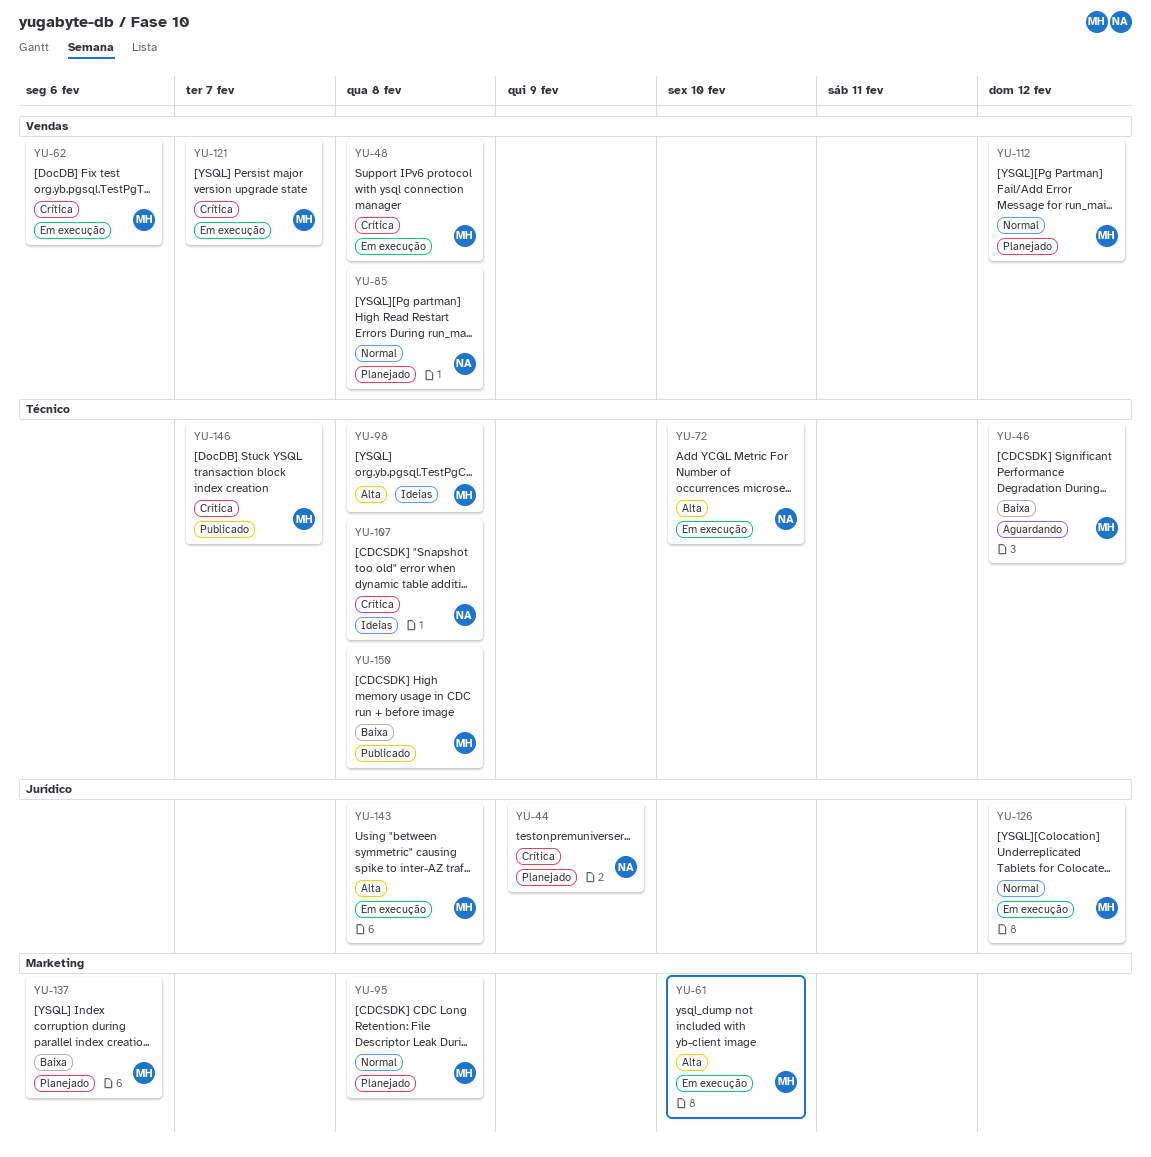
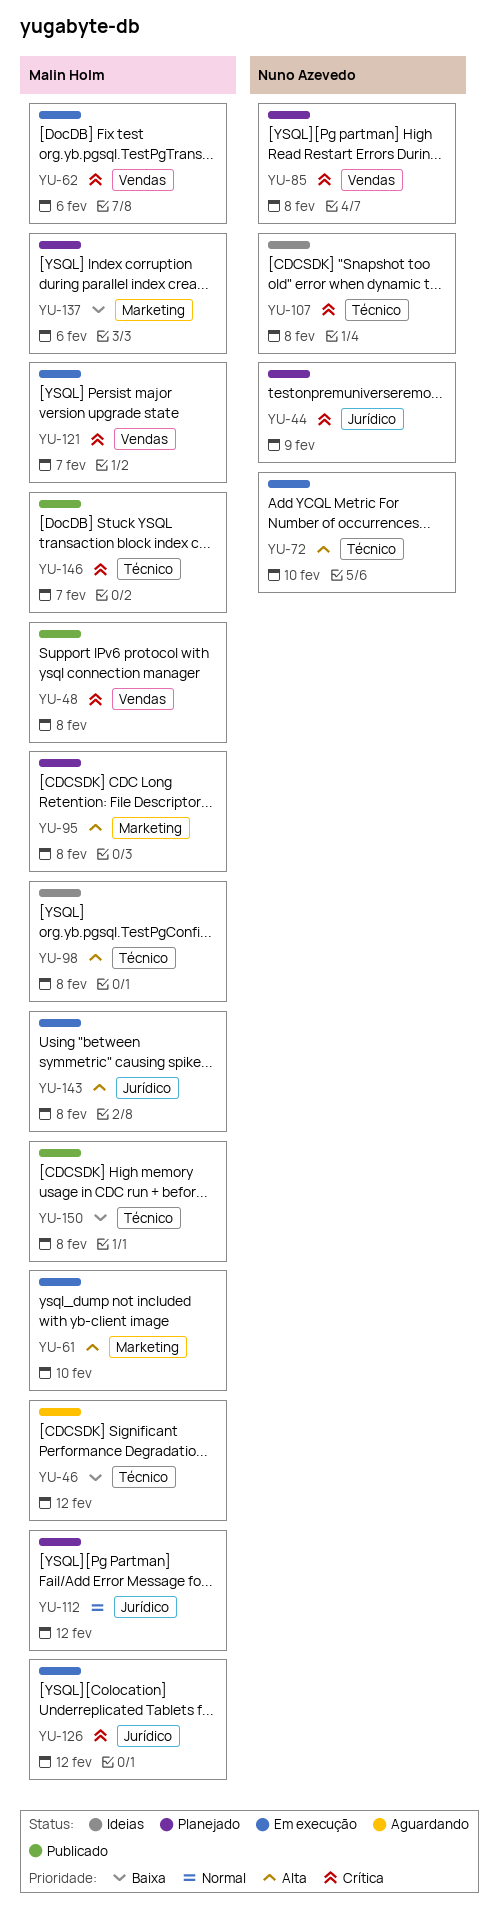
YU-48, status: Em execução -> Publicado
YU-85, priority: Normal -> Crítica
YU-95, priority: Normal -> Alta
YU-112, label: Vendas -> Jurídico
YU-126, priority: Normal -> Crítica

